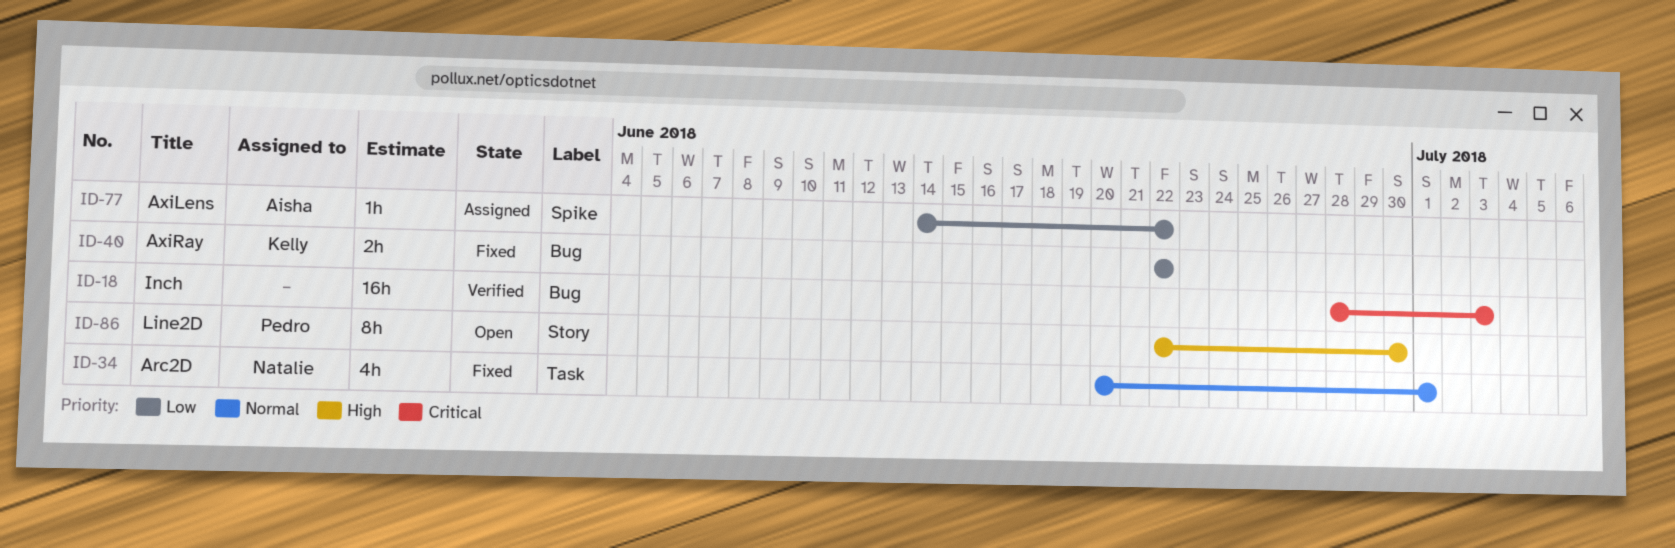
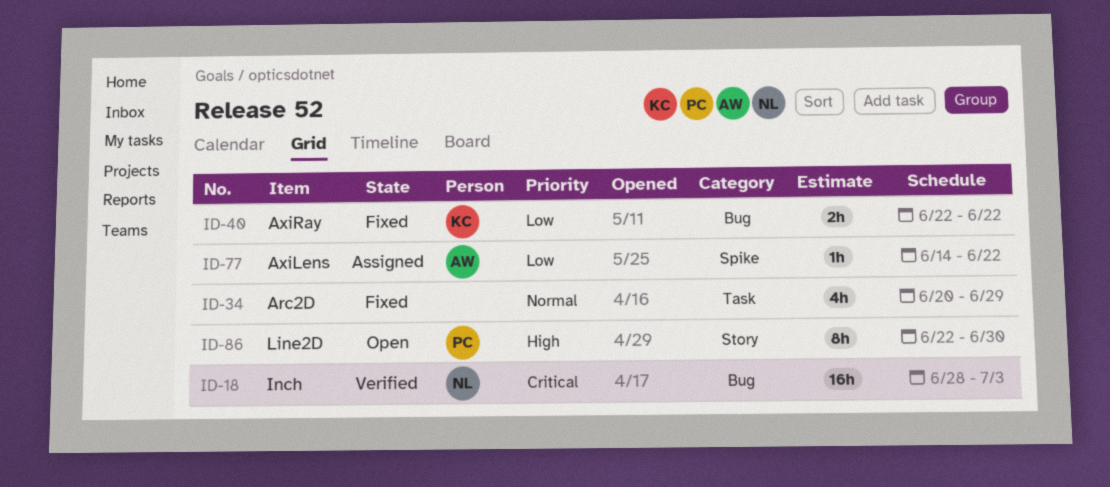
ID-18, owner: none -> Natalie
ID-34, owner: Natalie -> none
ID-34, due: Jul 1 -> Jun 29

